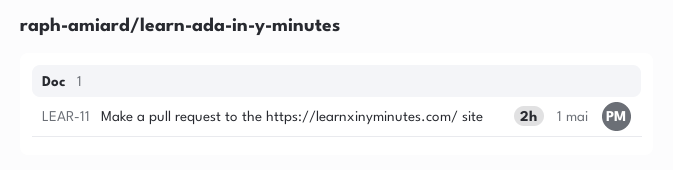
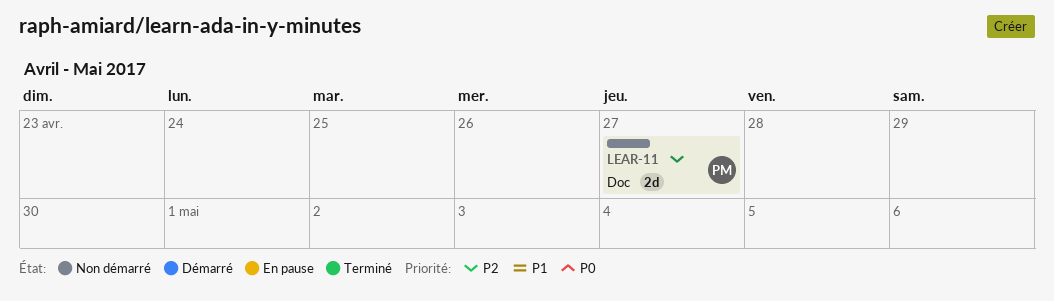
LEAR-11, estimate: 2h -> 2d
LEAR-11, due: May 1 -> Apr 27

